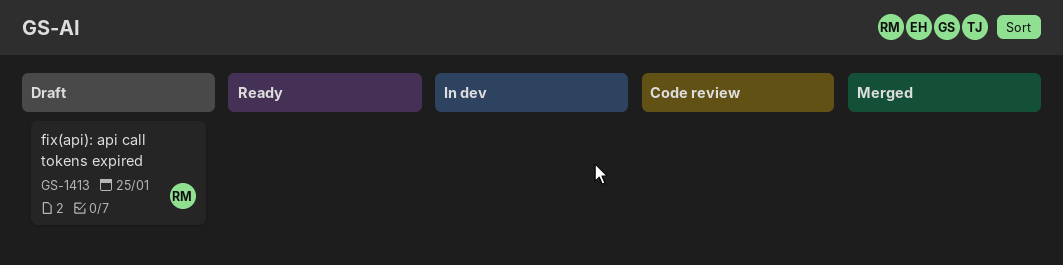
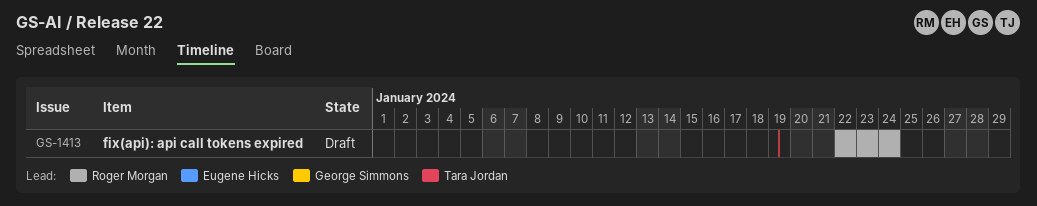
GS-1413, due: Jan 25 -> Jan 24

